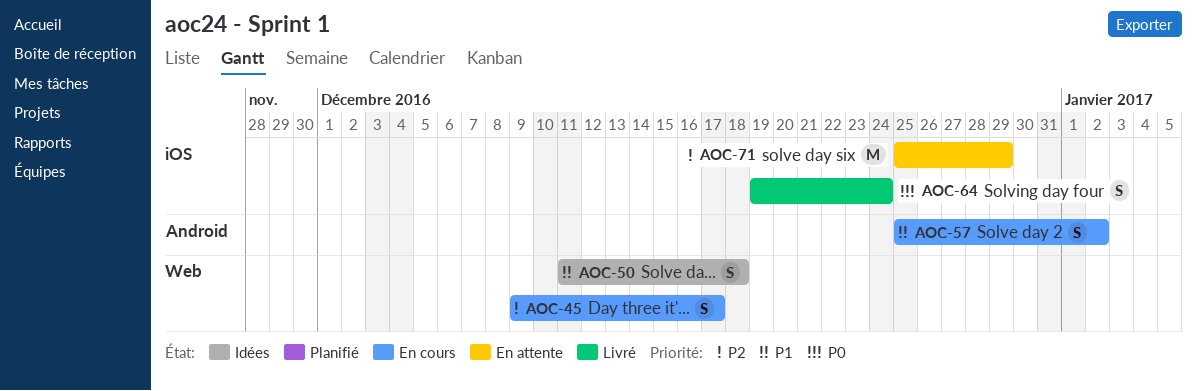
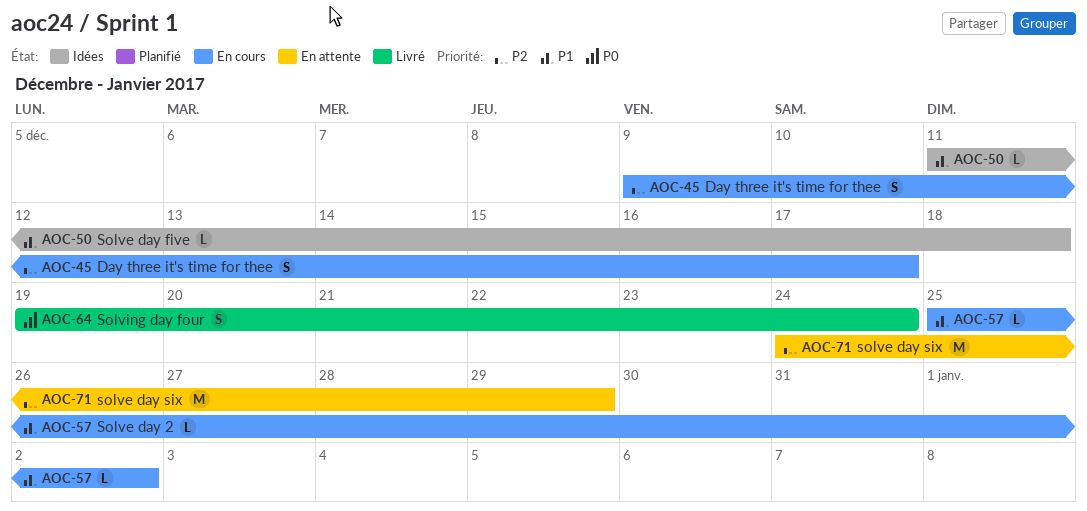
AOC-50, estimate: S -> L
AOC-57, estimate: S -> L
AOC-71, start: Dec 25 -> Dec 24

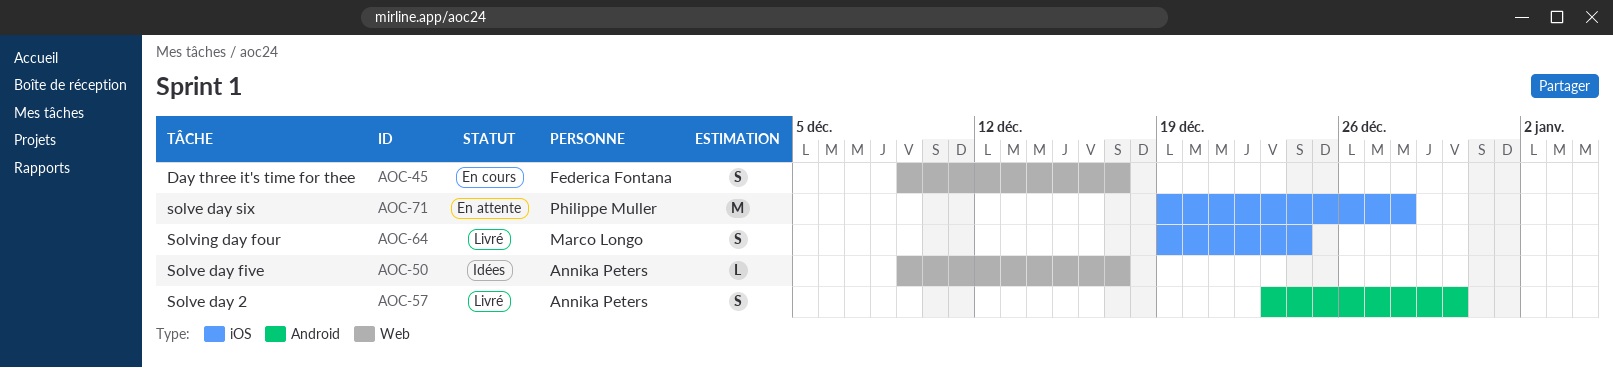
AOC-50, start: Dec 11 -> Dec 9
AOC-50, due: Dec 18 -> Dec 17
AOC-57, status: En cours -> Livré
AOC-57, estimate: L -> S
AOC-57, start: Dec 25 -> Dec 23
AOC-57, due: Jan 2 -> Dec 30
AOC-71, start: Dec 24 -> Dec 19
AOC-71, due: Dec 29 -> Dec 28

